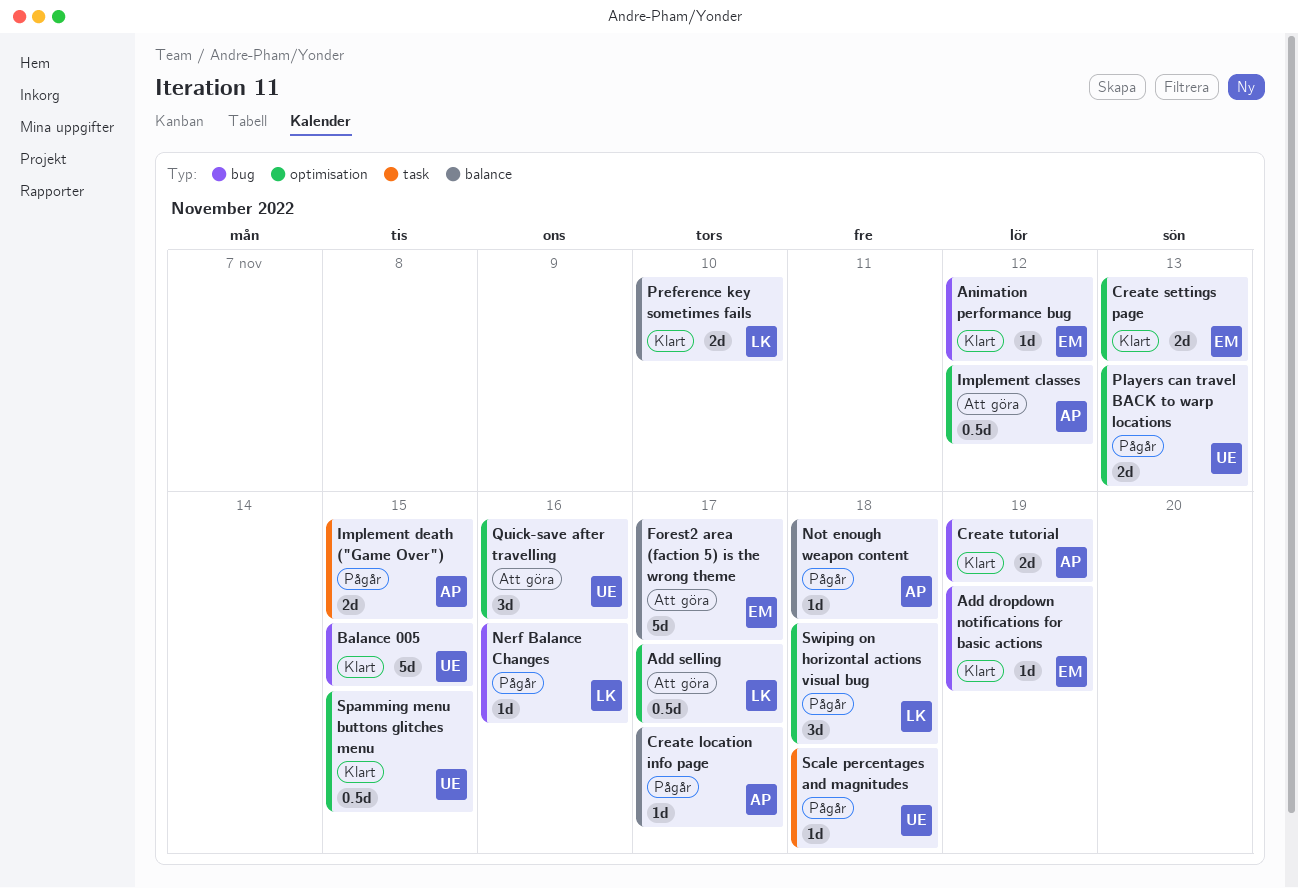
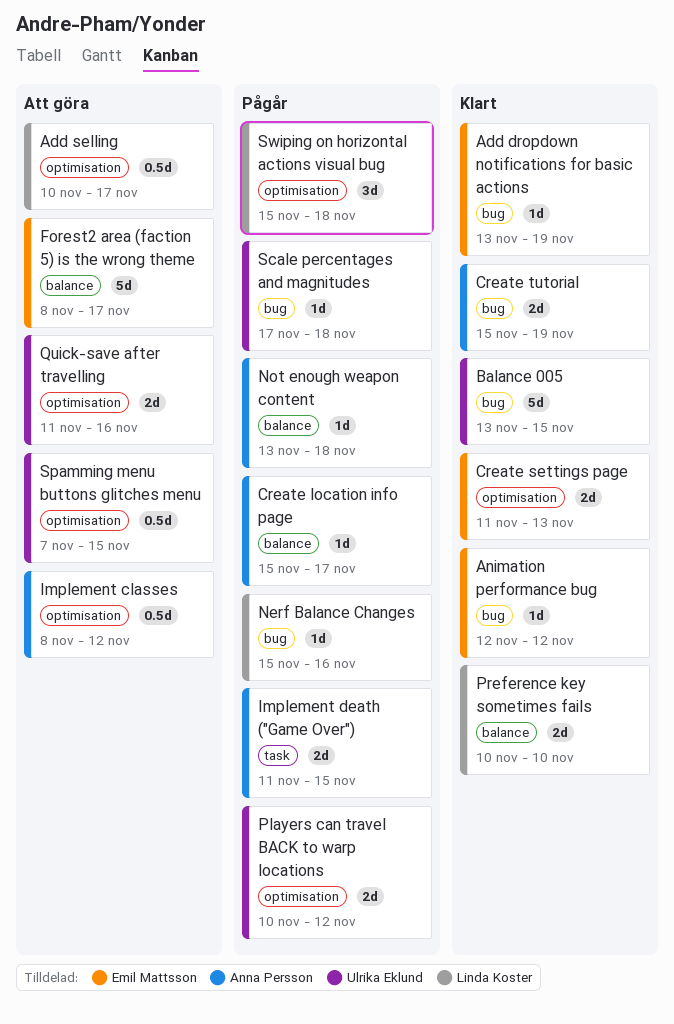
Players can travel BACK to warp locations, due: Nov 13 -> Nov 12
Quick-save after travelling, estimate: 3d -> 2d
Scale percentages and magnitudes, label: task -> bug
Spamming menu buttons glitches menu, status: Klart -> Att göra

